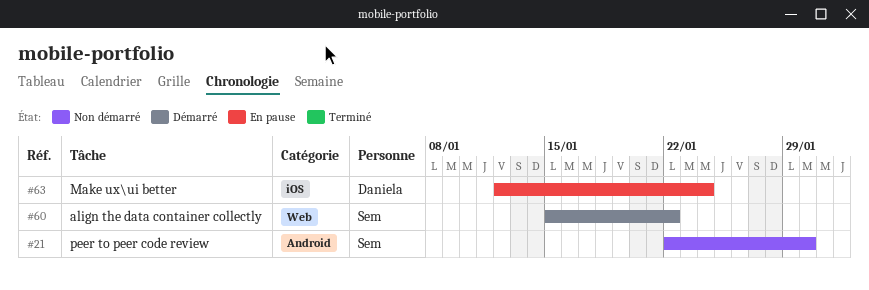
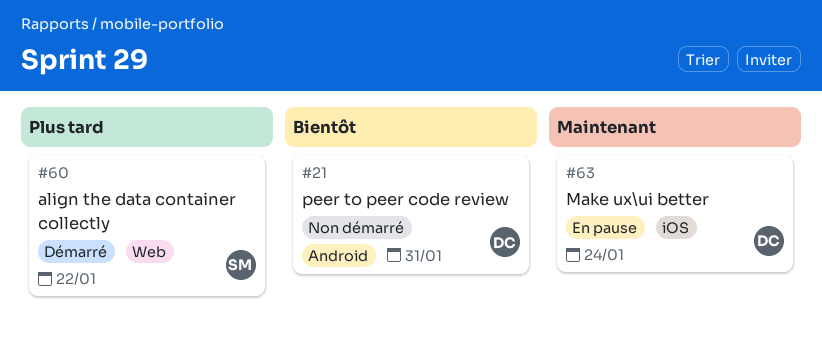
#21, owner: Sem -> Daniela
#21, due: Jan 30 -> Jan 31

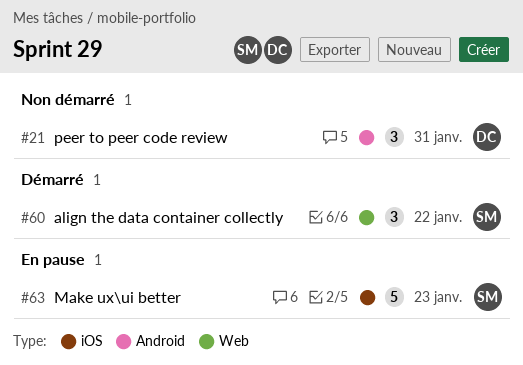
#63, owner: DC -> SM
#63, due: Jan 24 -> Jan 23

